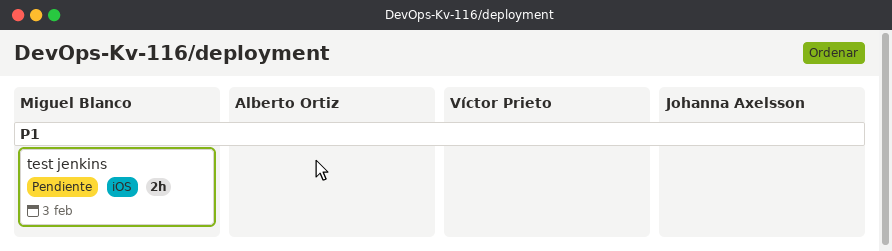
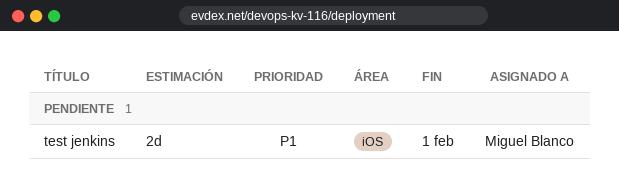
test jenkins, estimate: 2h -> 2d
test jenkins, due: Feb 3 -> Feb 1

